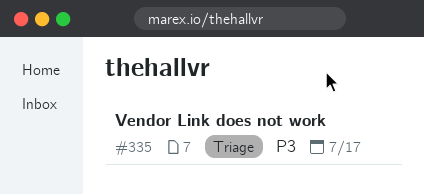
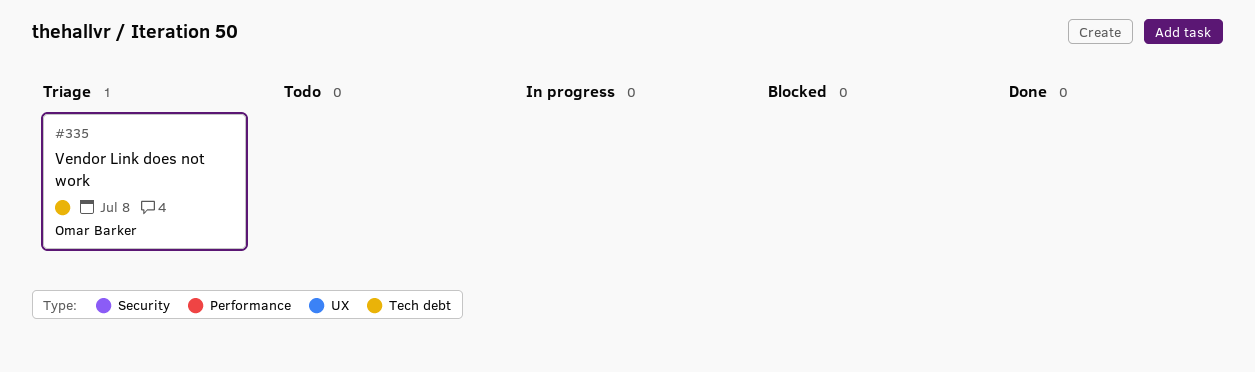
#335, due: Jul 17 -> Jul 8

